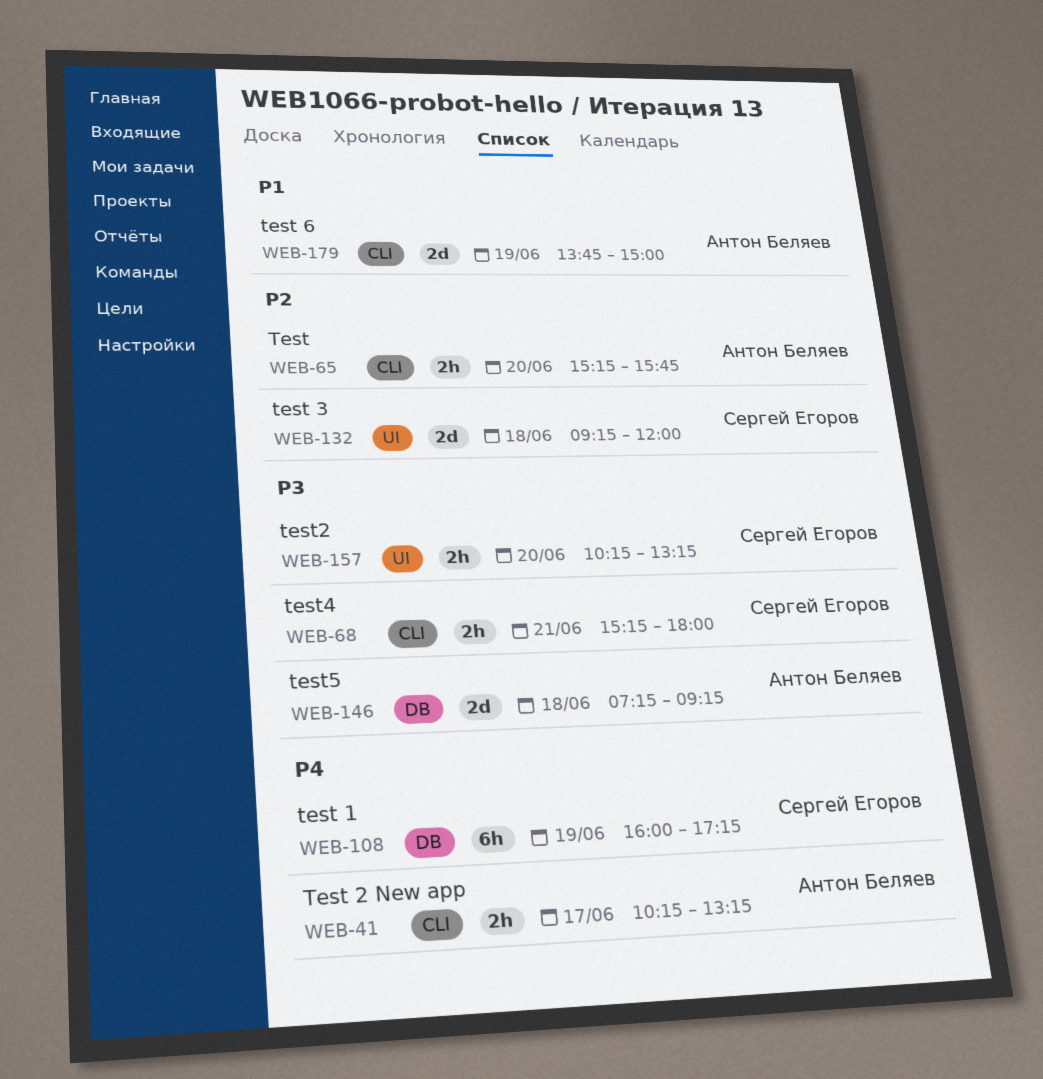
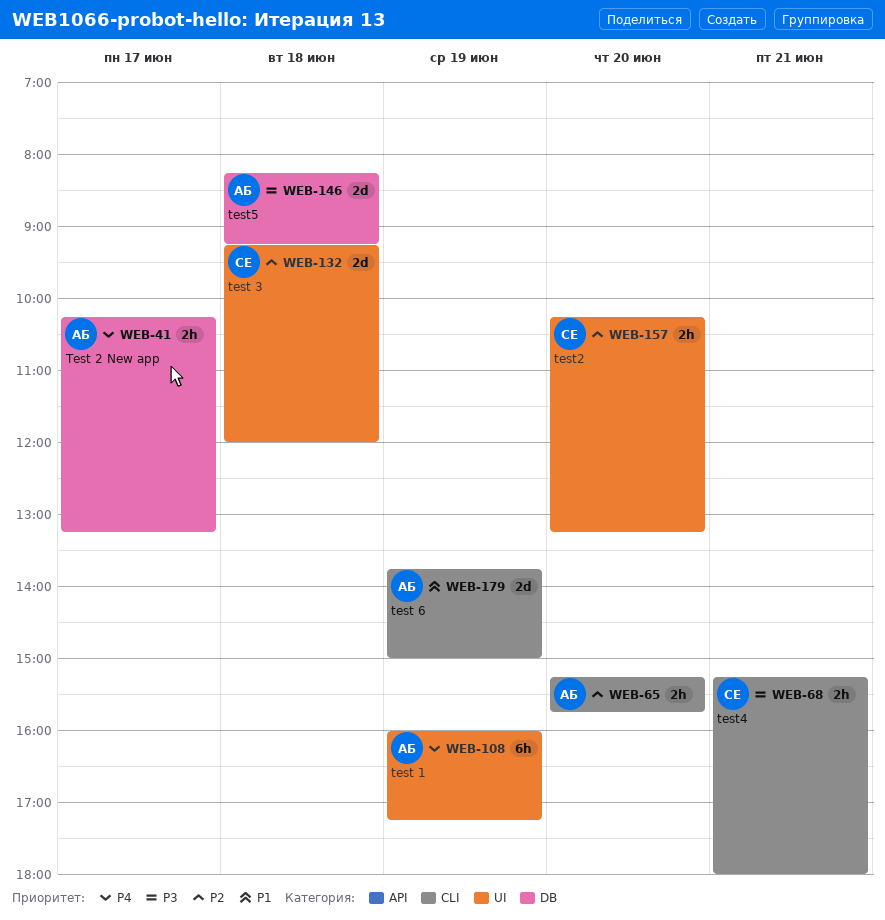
WEB-41, label: CLI -> DB
WEB-108, owner: Сергей Егоров -> Антон Беляев
WEB-108, label: DB -> UI
WEB-146, begins: 07:15 -> 08:15
WEB-157, priority: P3 -> P2

